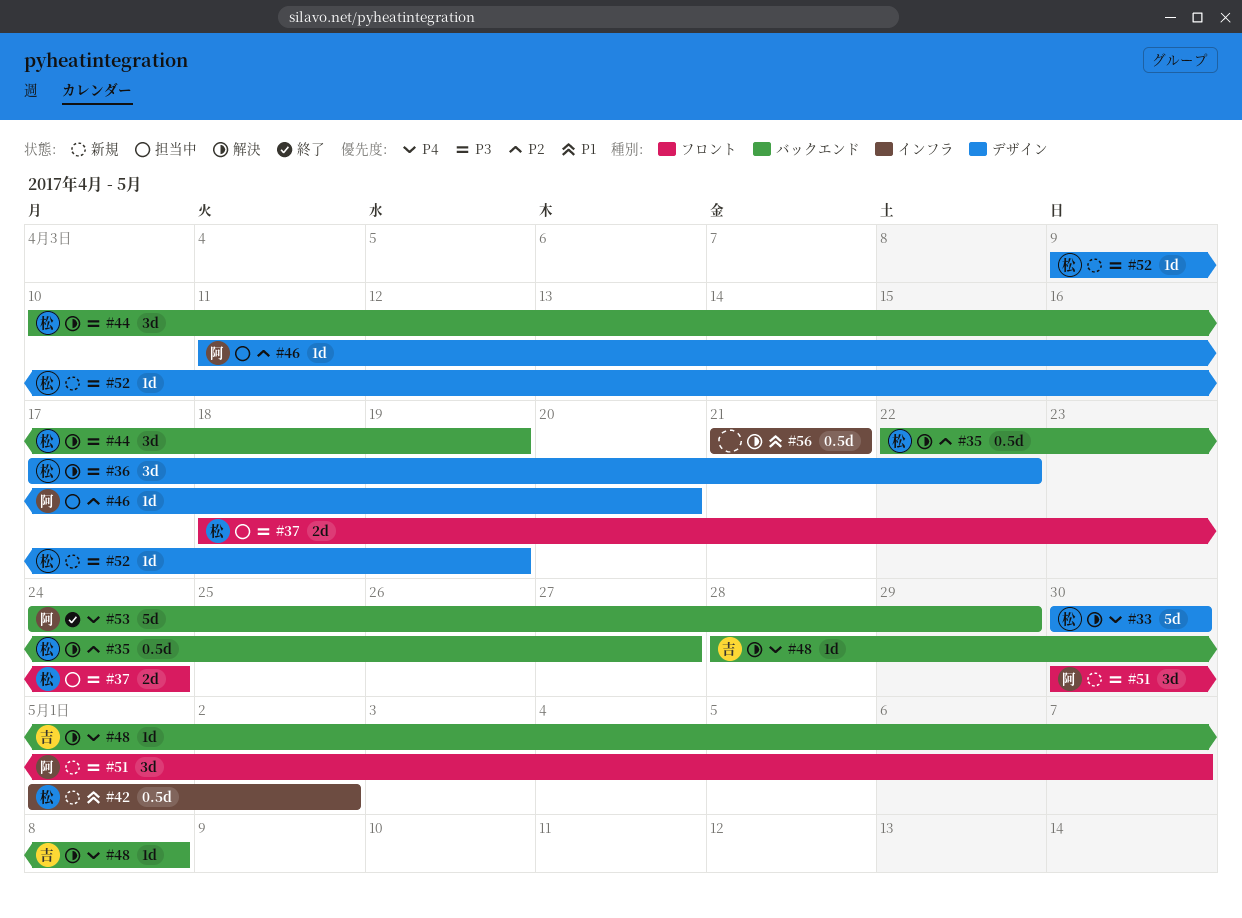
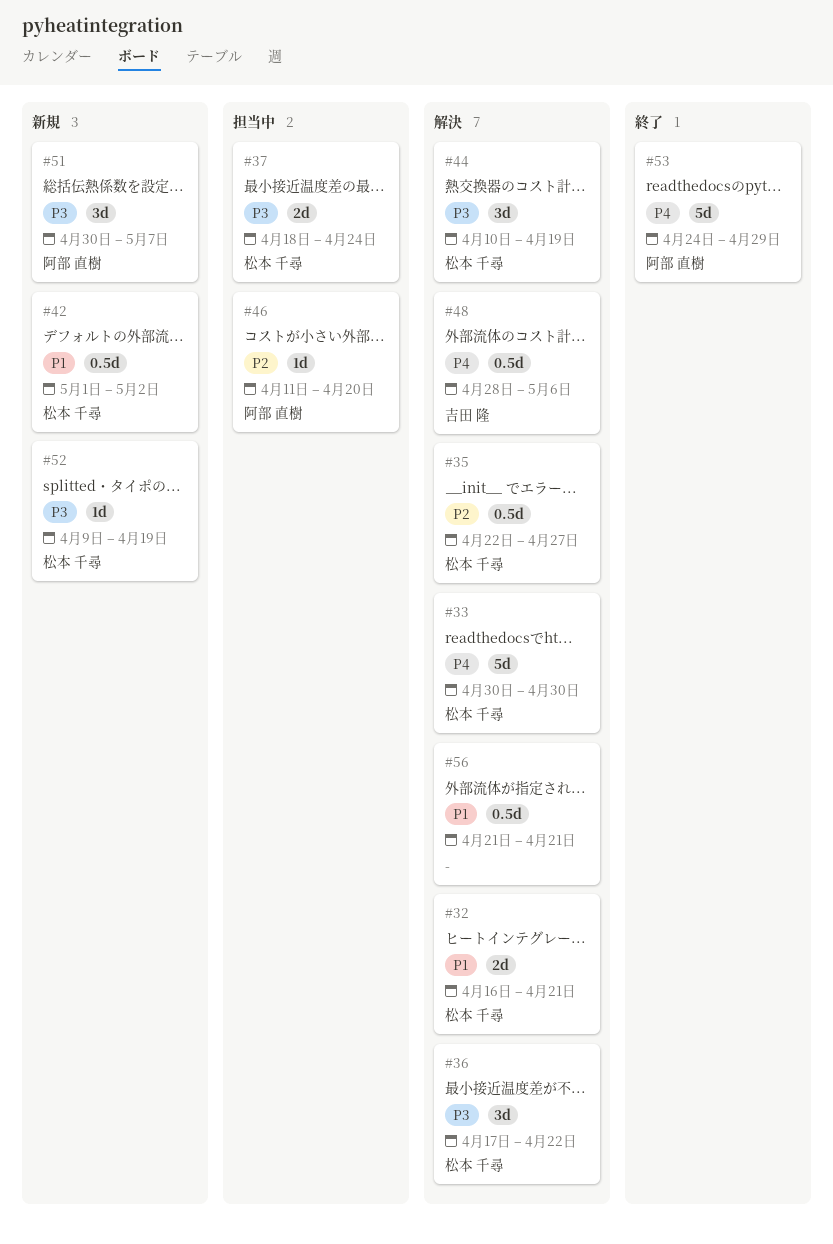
#32: none -> present
#48, estimate: 1d -> 0.5d
#48, due: May 8 -> May 6

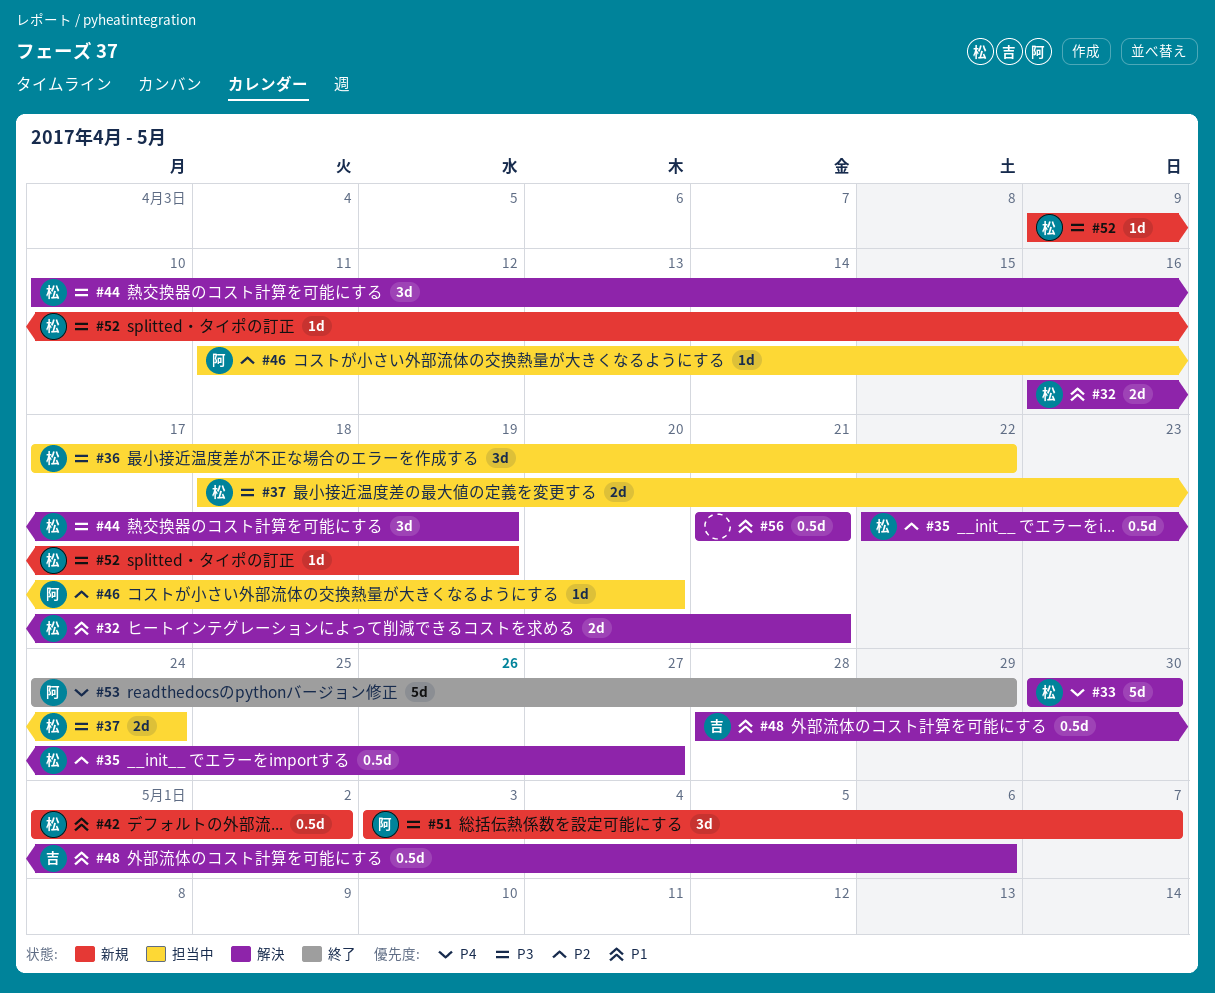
#36, status: 解決 -> 担当中
#48, priority: P4 -> P1
#51, start: Apr 30 -> May 3

